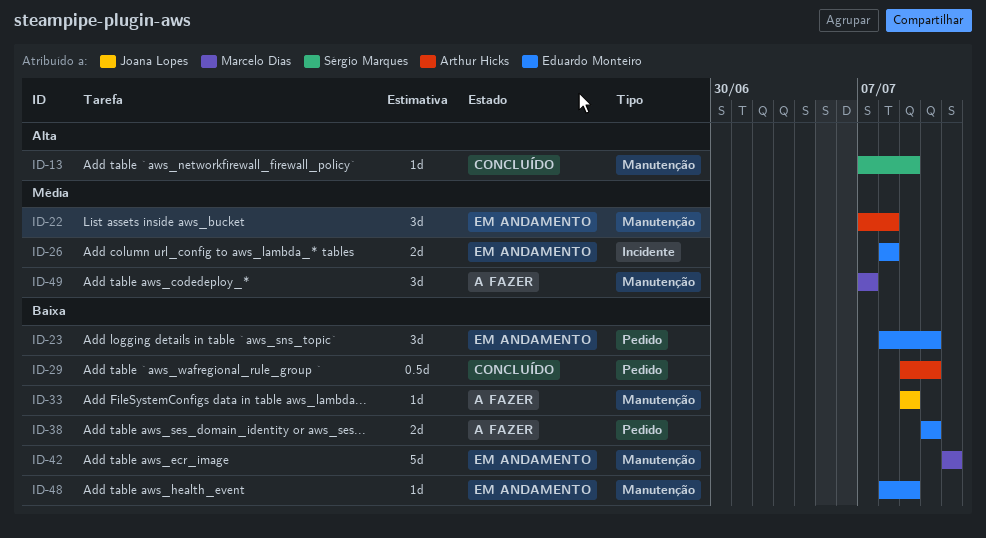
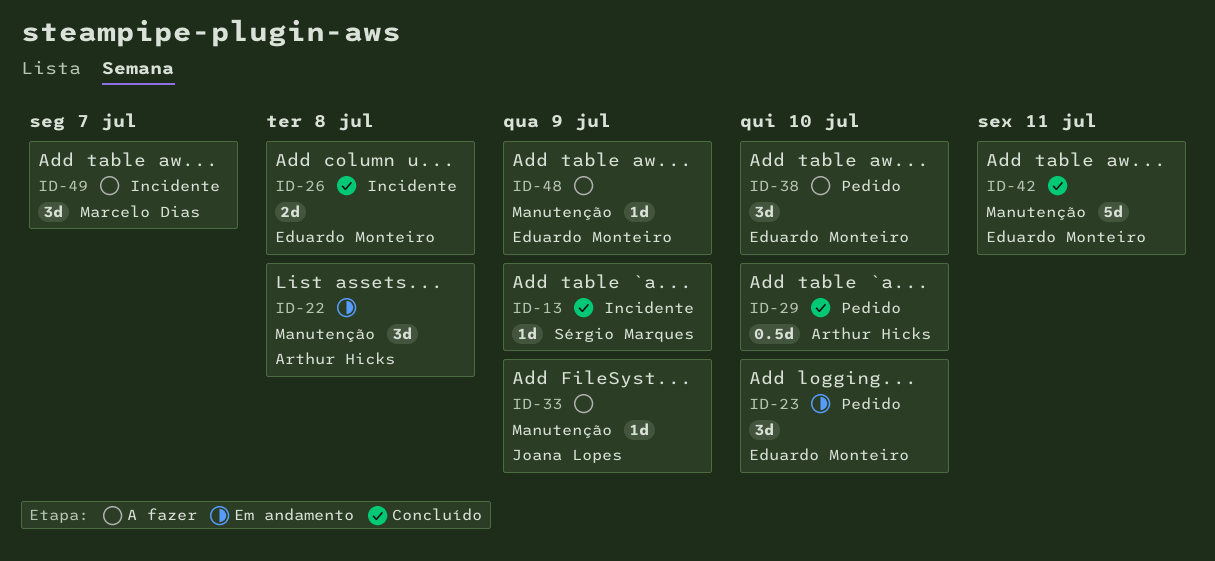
ID-13, label: Manutenção -> Incidente
ID-26, status: Em andamento -> Concluído
ID-38, estimate: 2d -> 3d
ID-42, status: Em andamento -> Concluído
ID-42, owner: Marcelo Dias -> Eduardo Monteiro
ID-48, status: Em andamento -> A fazer
ID-49, label: Manutenção -> Incidente

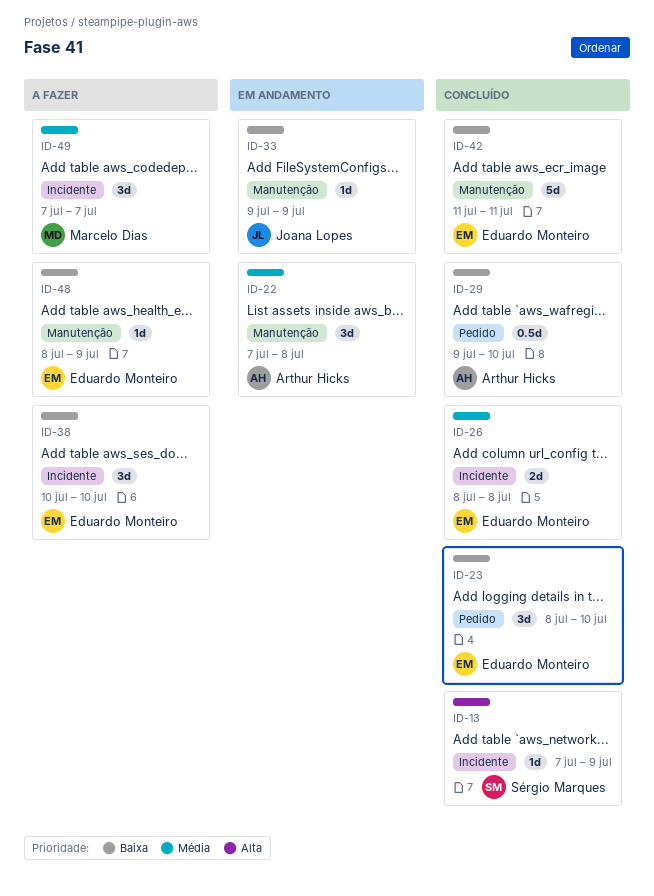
ID-23, status: Em andamento -> Concluído
ID-33, status: A fazer -> Em andamento
ID-38, label: Pedido -> Incidente

